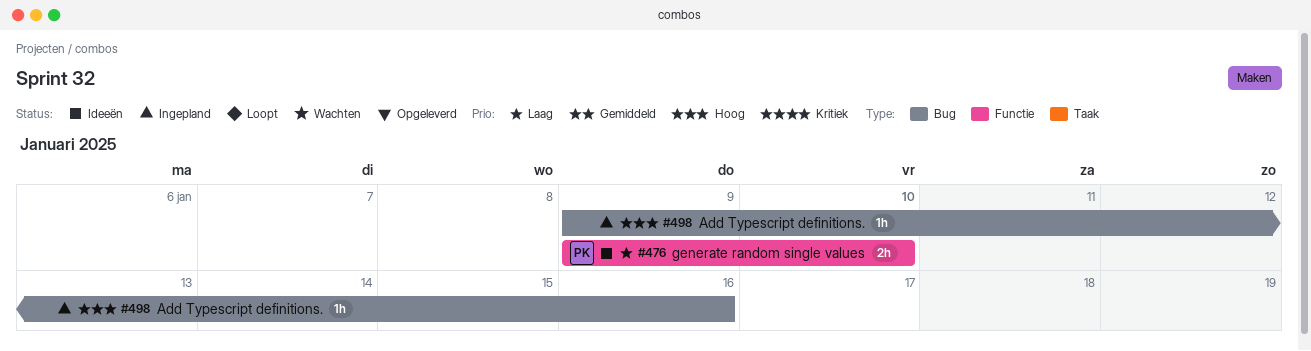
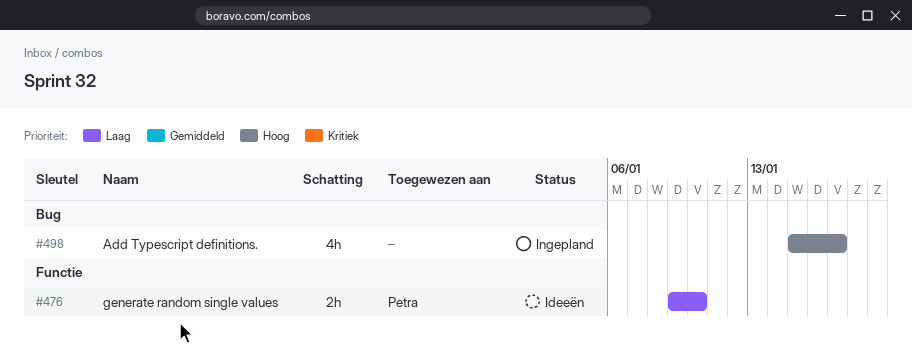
#498, estimate: 1h -> 4h
#498, start: Jan 9 -> Jan 15
#498, due: Jan 16 -> Jan 17

